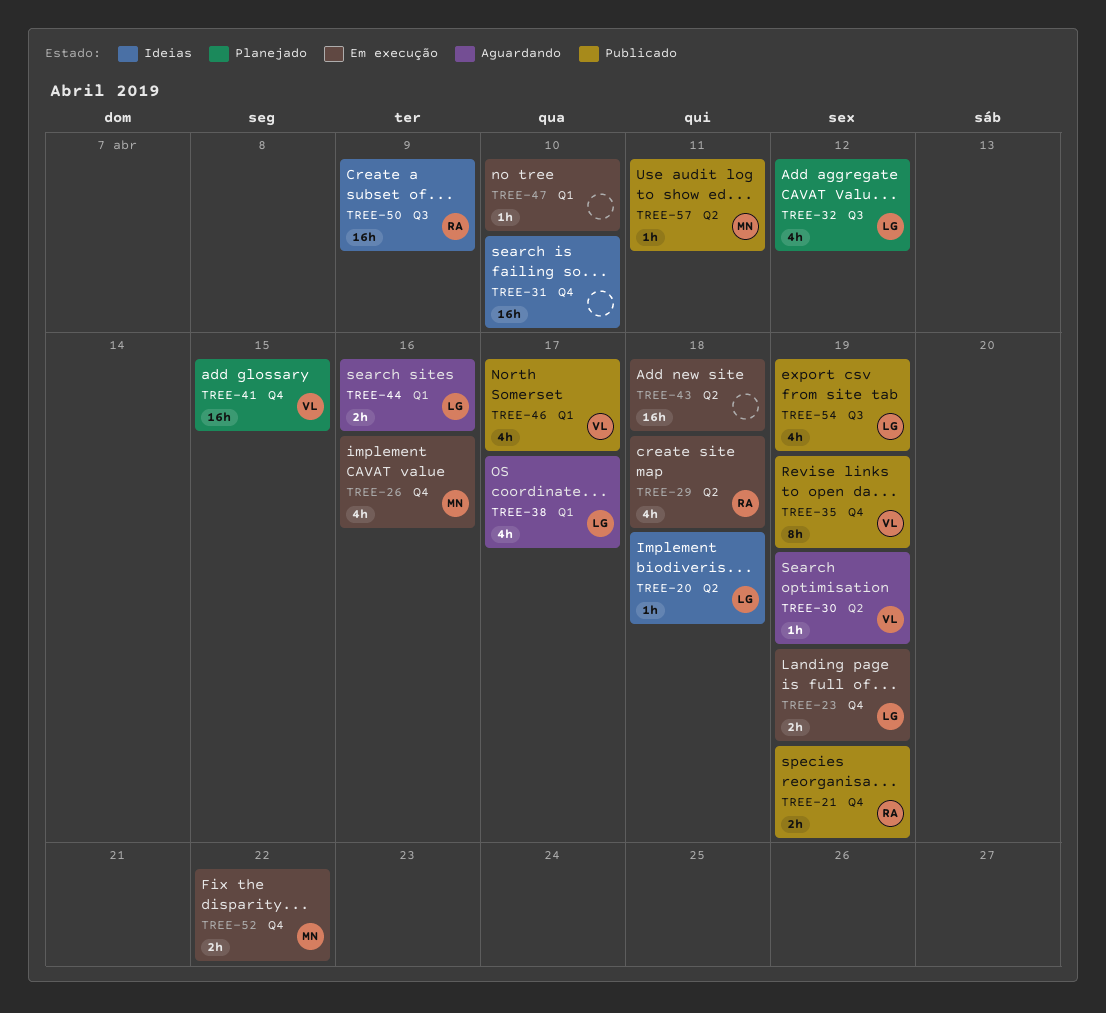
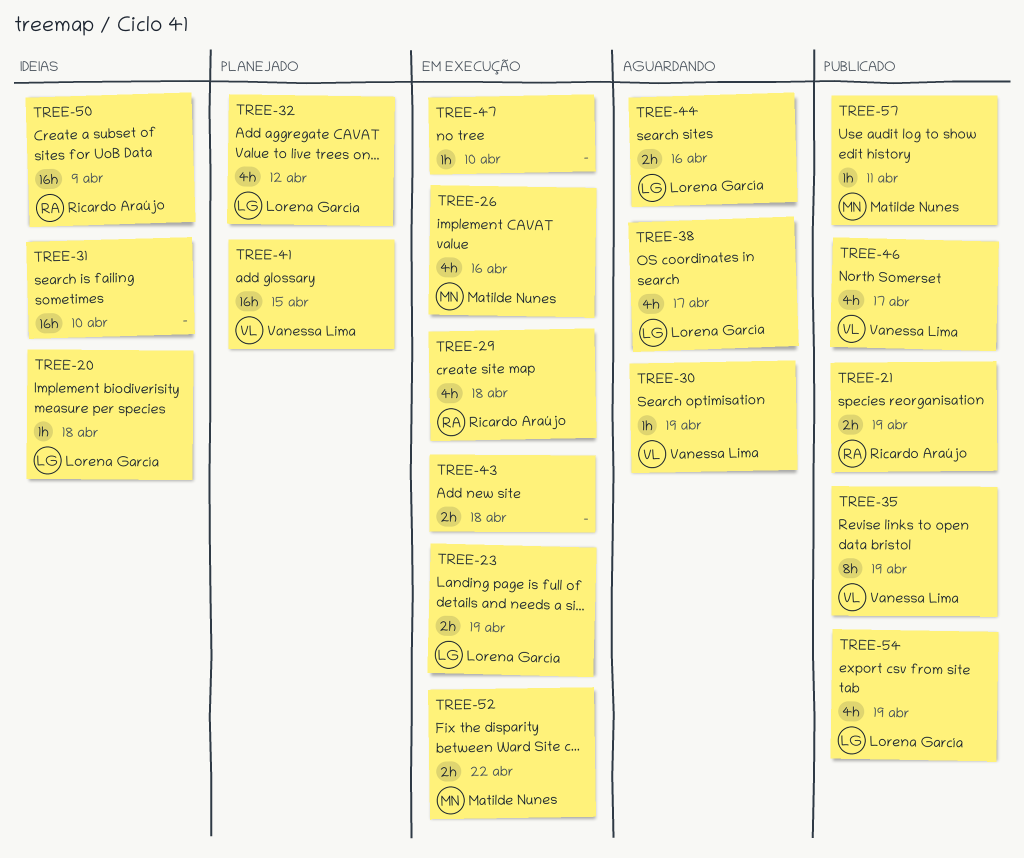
TREE-43, estimate: 16h -> 2h

